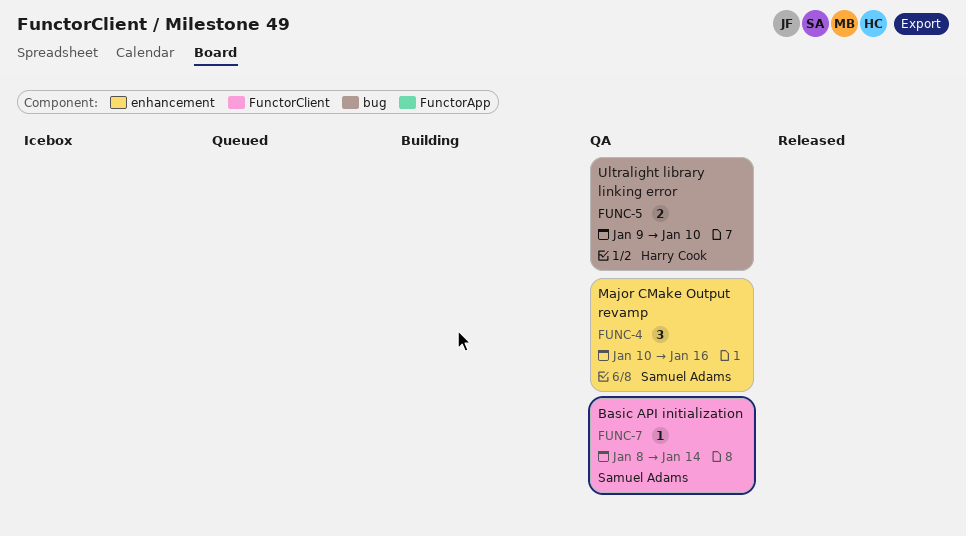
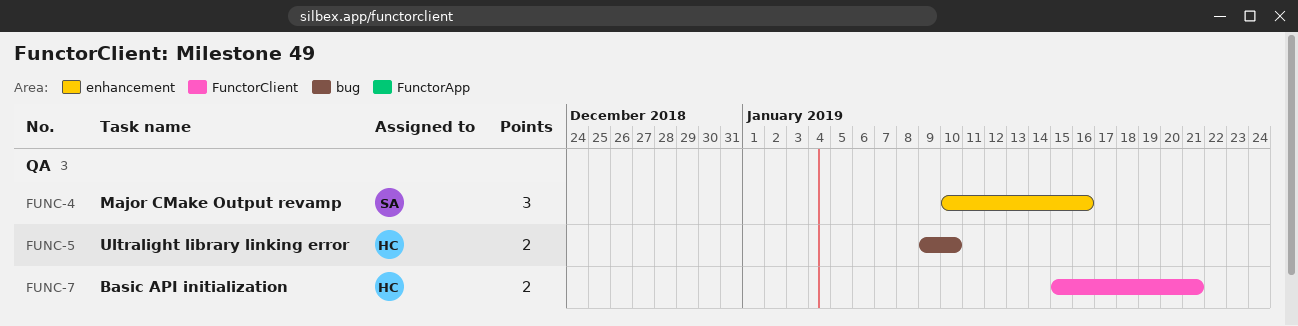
FUNC-7, owner: Samuel Adams -> Harry Cook
FUNC-7, estimate: 1 -> 2
FUNC-7, start: Jan 8 -> Jan 15
FUNC-7, due: Jan 14 -> Jan 21

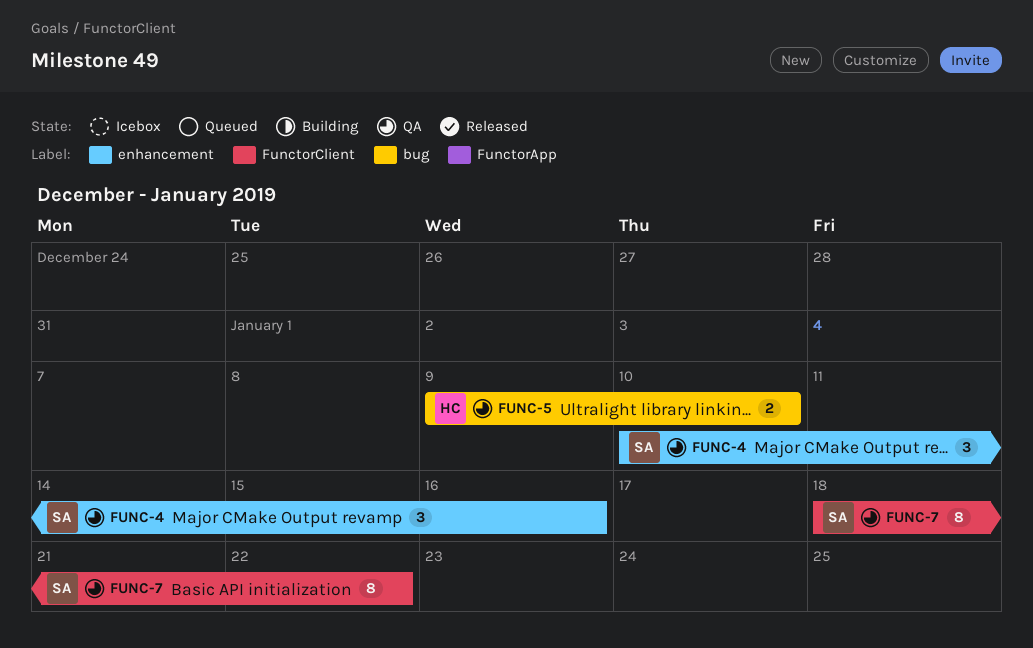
FUNC-7, owner: HC -> SA
FUNC-7, estimate: 2 -> 8
FUNC-7, start: Jan 15 -> Jan 18
FUNC-7, due: Jan 21 -> Jan 22

